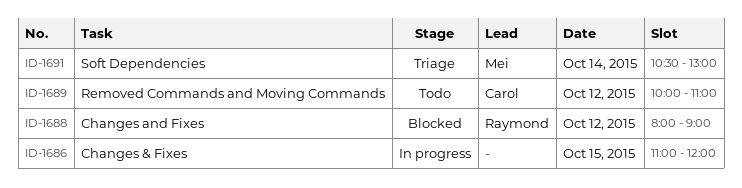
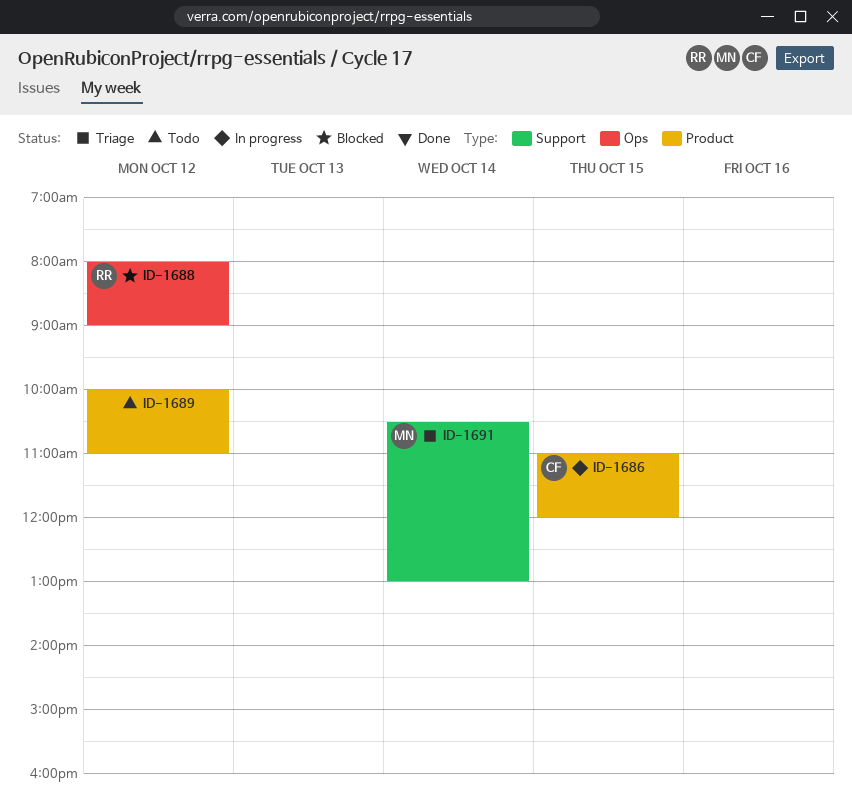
ID-1686, owner: none -> Carol
ID-1689, owner: Carol -> none

